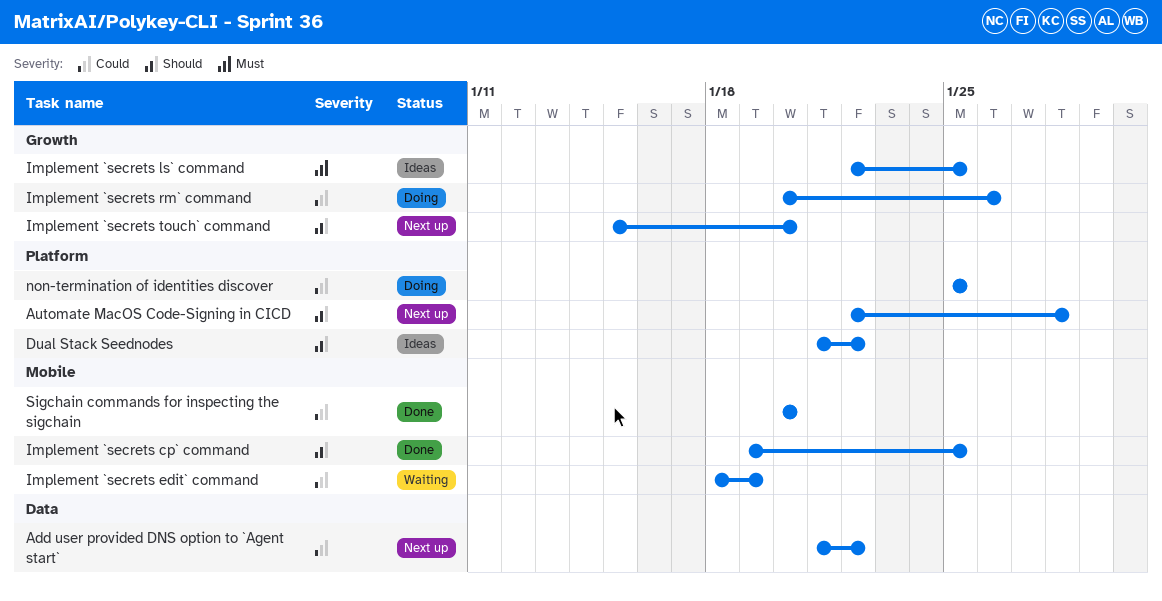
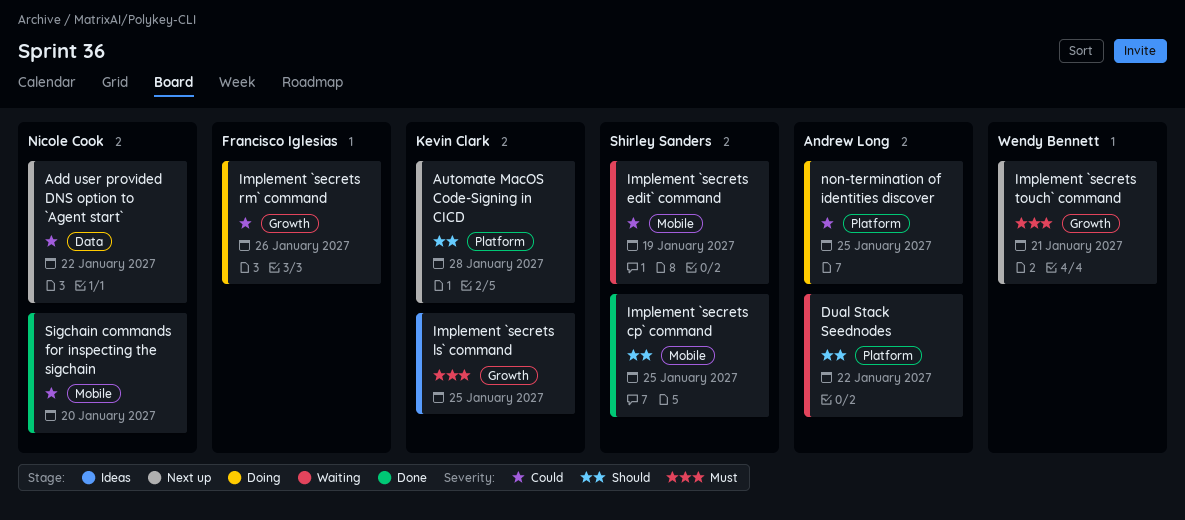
Dual Stack Seednodes, status: Ideas -> Waiting
Implement `secrets touch` command, priority: Should -> Must
Implement `secrets touch` command, due: Jan 20 -> Jan 21

